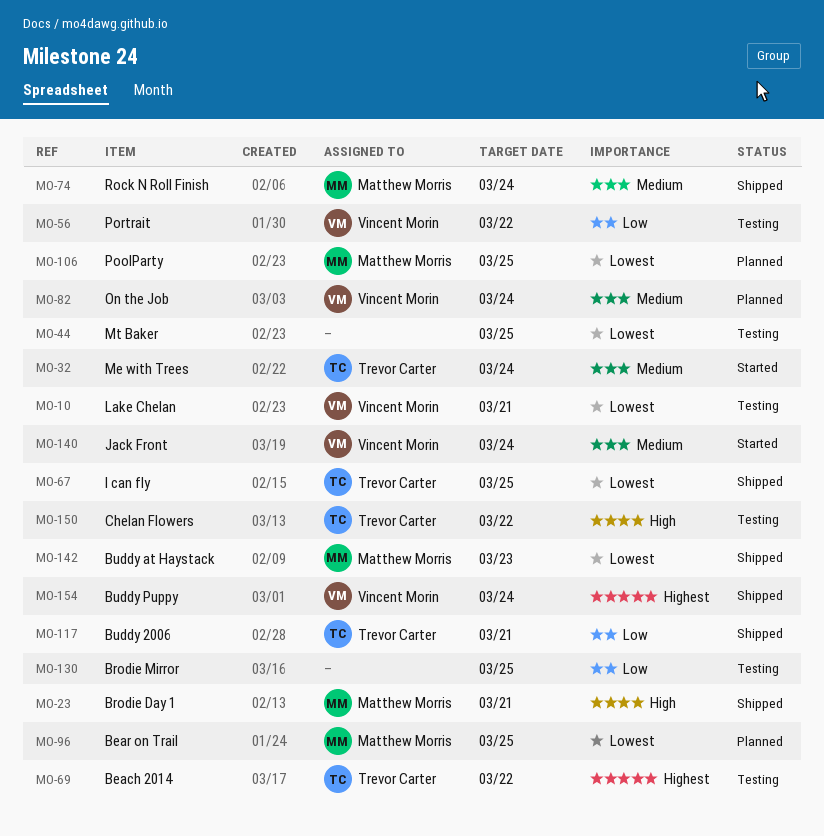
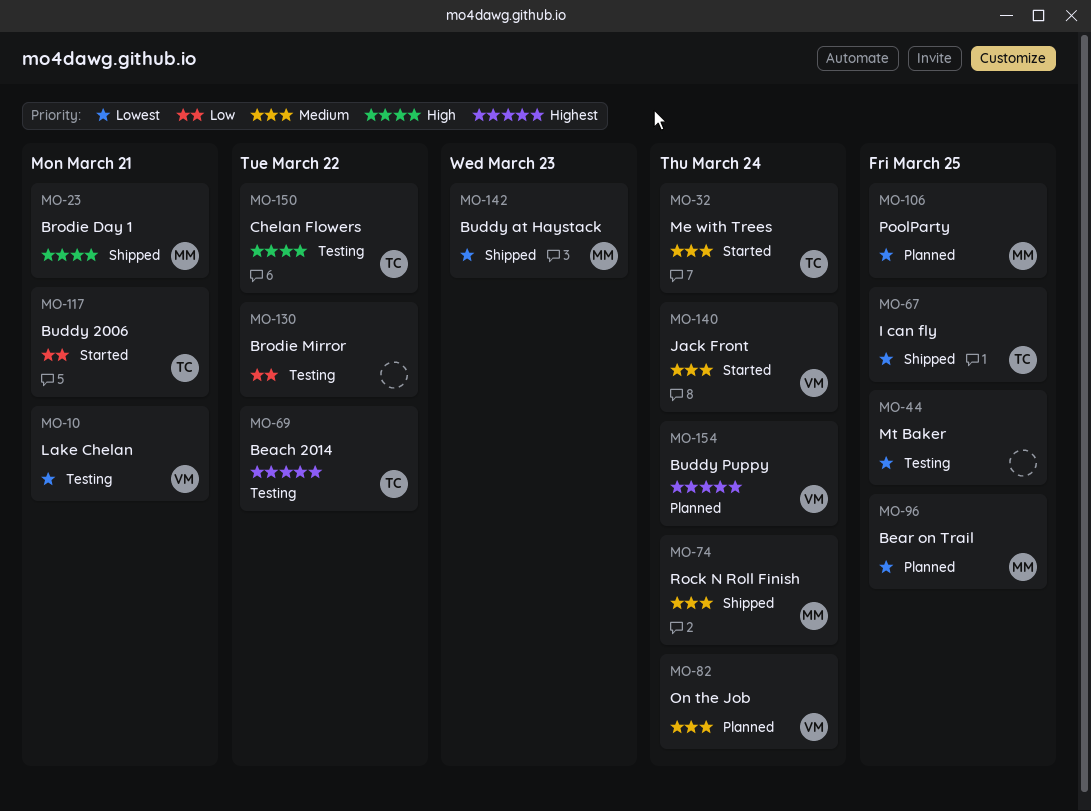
MO-56: present -> none
MO-117, status: Shipped -> Started
MO-130, due: Mar 25 -> Mar 22
MO-154, status: Shipped -> Planned

